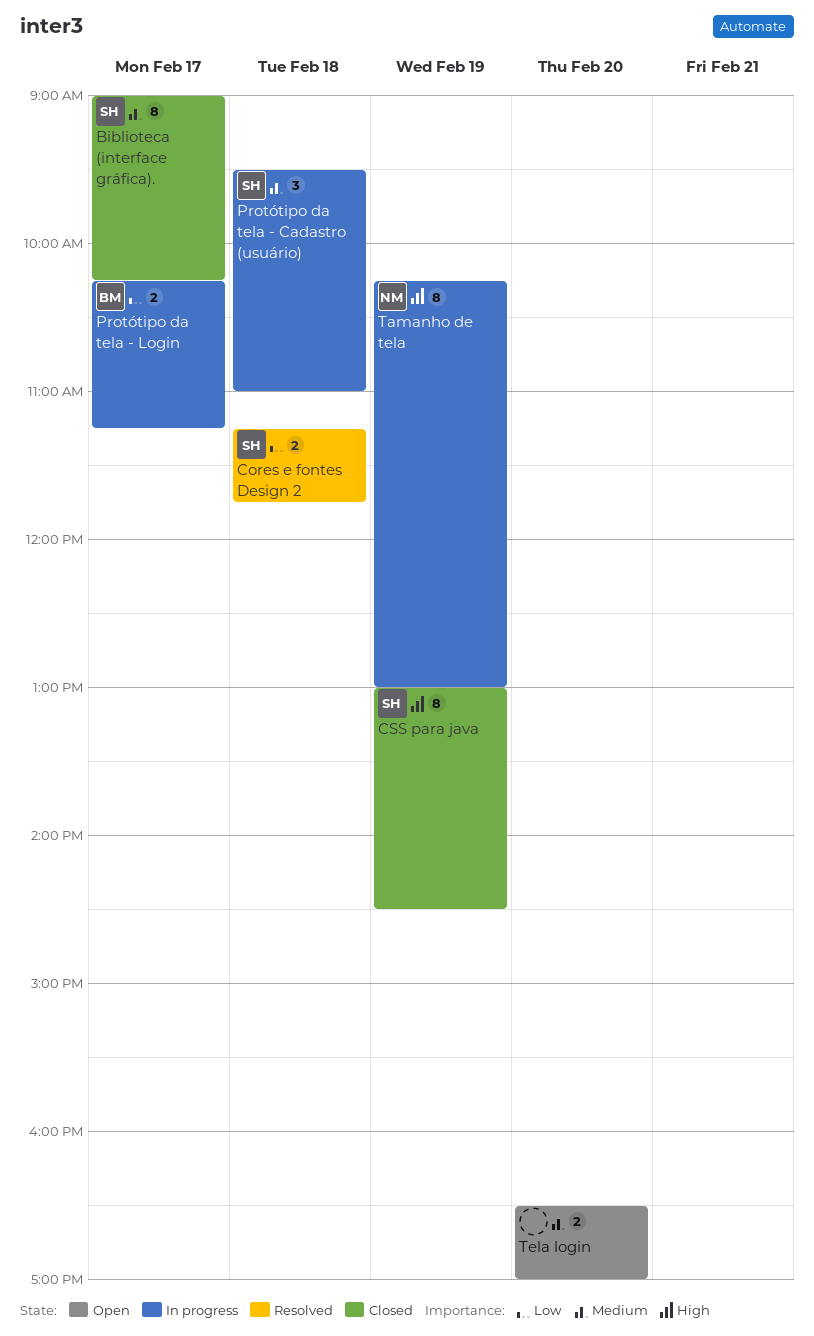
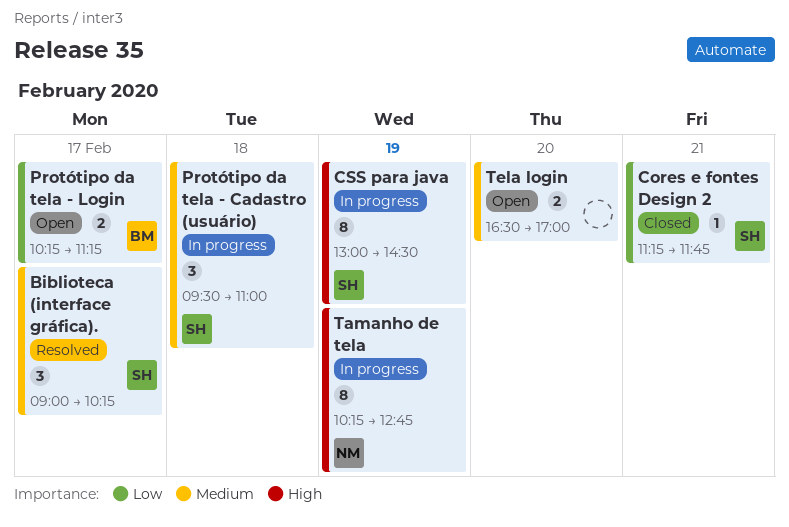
Biblioteca (interface gráfica)., status: Closed -> Resolved
Biblioteca (interface gráfica)., estimate: 8 -> 3
Cores e fontes Design 2, status: Resolved -> Closed
Cores e fontes Design 2, estimate: 2 -> 1
Cores e fontes Design 2, day: Feb 18 -> Feb 21
CSS para java, status: Closed -> In progress
Protótipo da tela - Login, status: In progress -> Open
Tamanho de tela, ends: 13:00 -> 12:45

